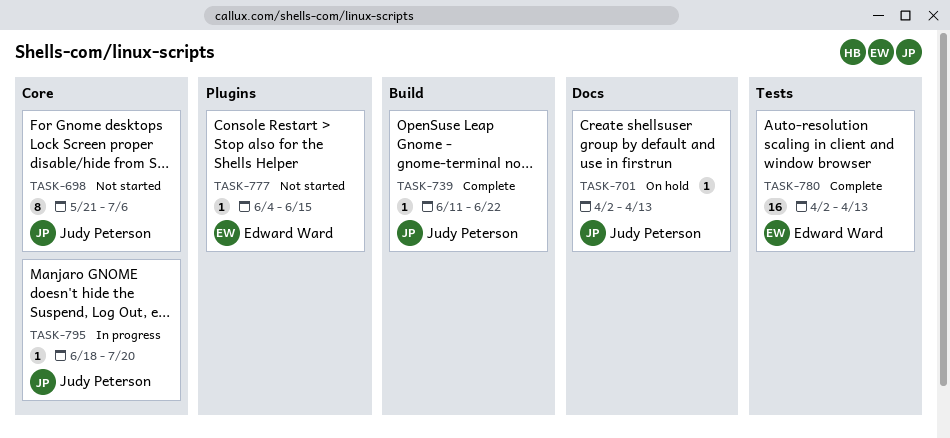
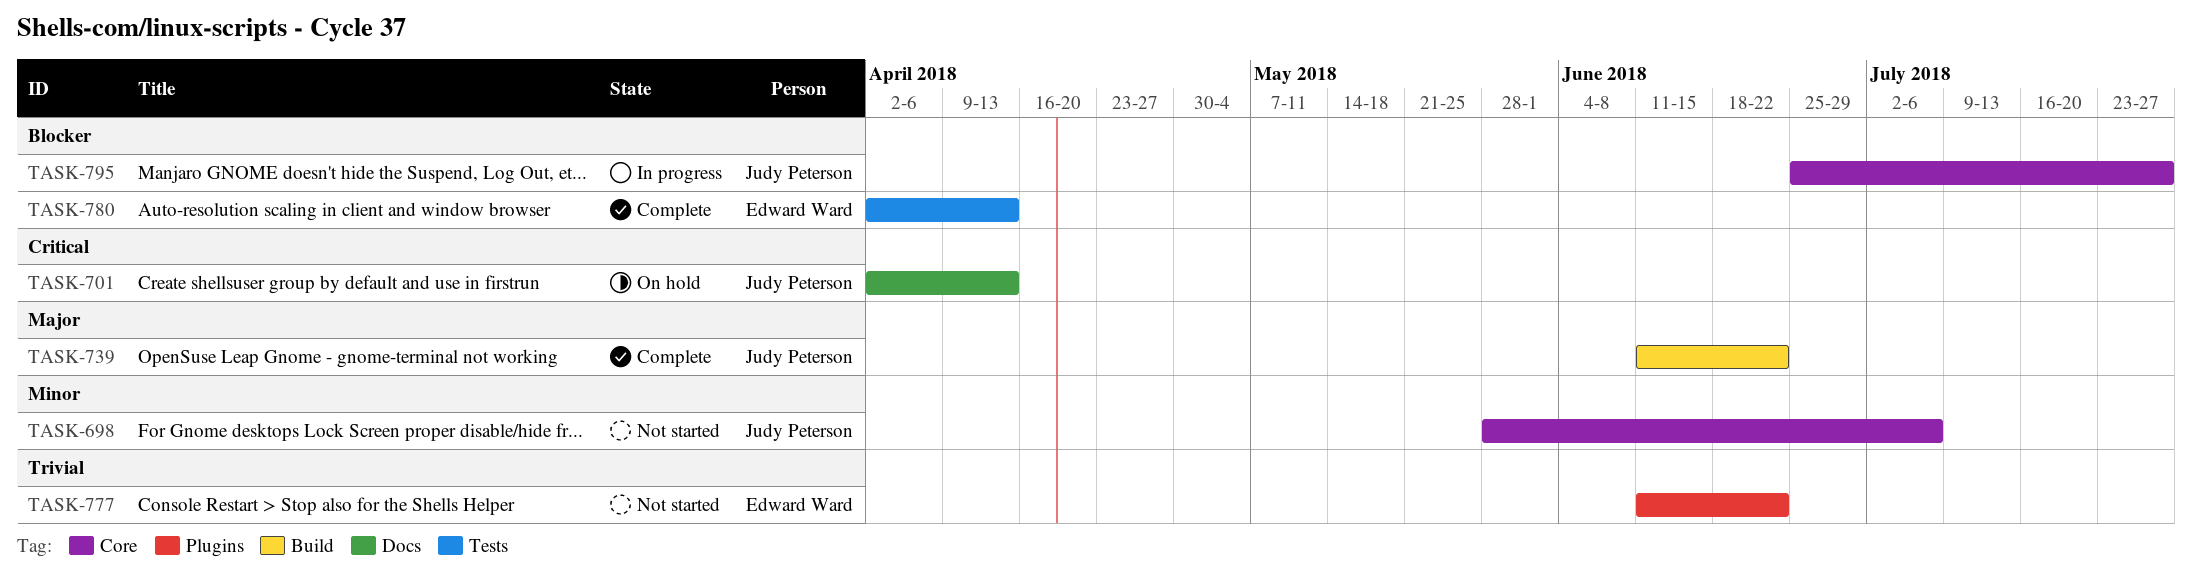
TASK-698, start: May 21 -> May 28
TASK-777, start: Jun 4 -> Jun 11
TASK-777, due: Jun 15 -> Jun 22
TASK-795, start: Jun 18 -> Jun 25
TASK-795, due: Jul 20 -> Jul 27

